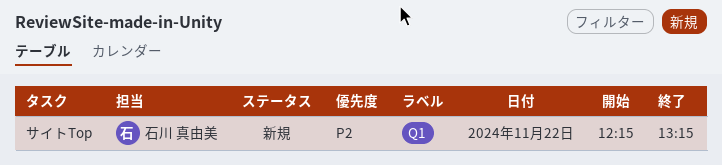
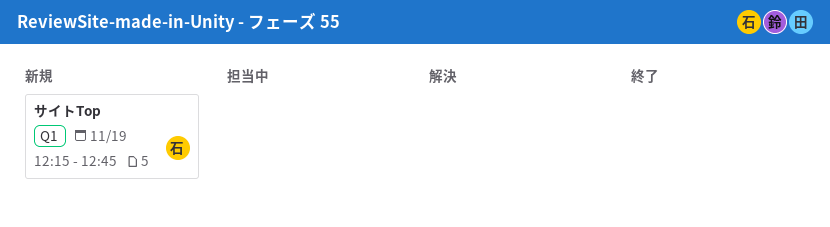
サイトTop, day: Nov 22 -> Nov 19
サイトTop, ends: 13:15 -> 12:45

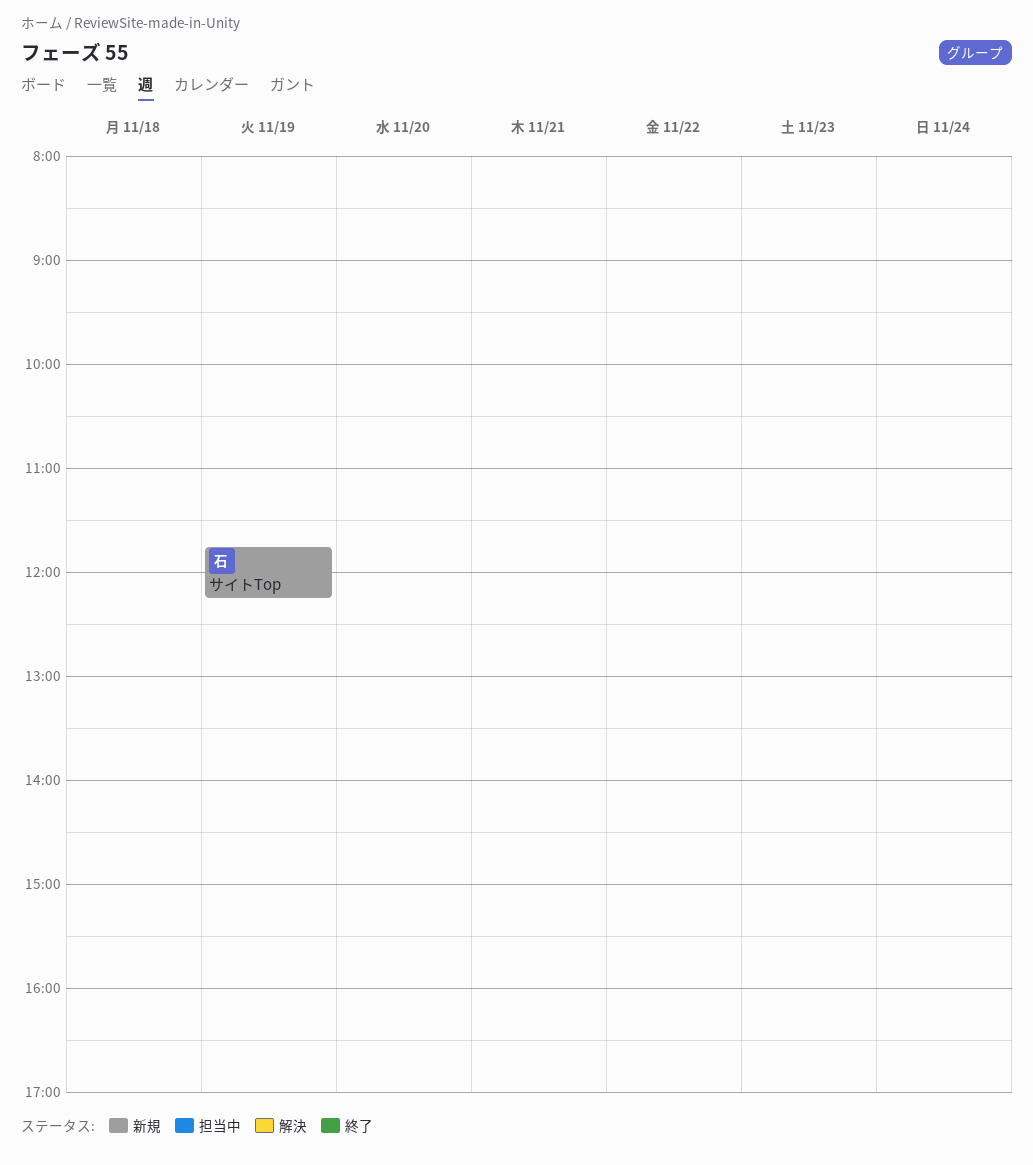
サイトTop, begins: 12:15 -> 11:45
サイトTop, ends: 12:45 -> 12:15

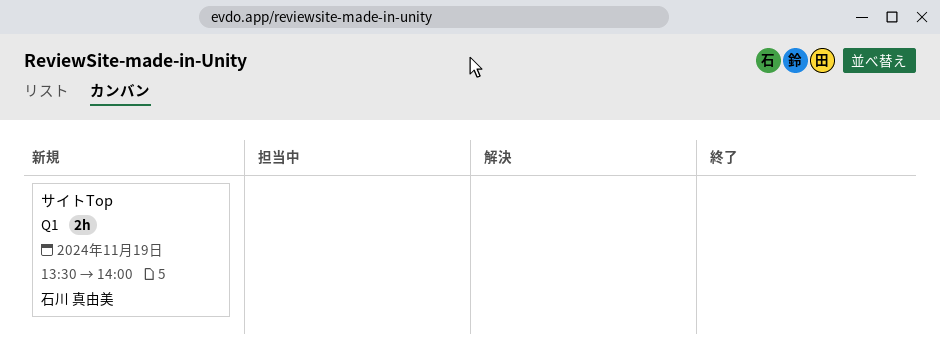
サイトTop, begins: 11:45 -> 13:30
サイトTop, ends: 12:15 -> 14:00

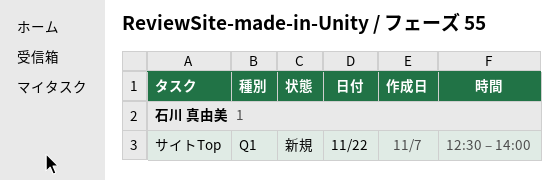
サイトTop, day: Nov 19 -> Nov 22
サイトTop, begins: 13:30 -> 12:30

